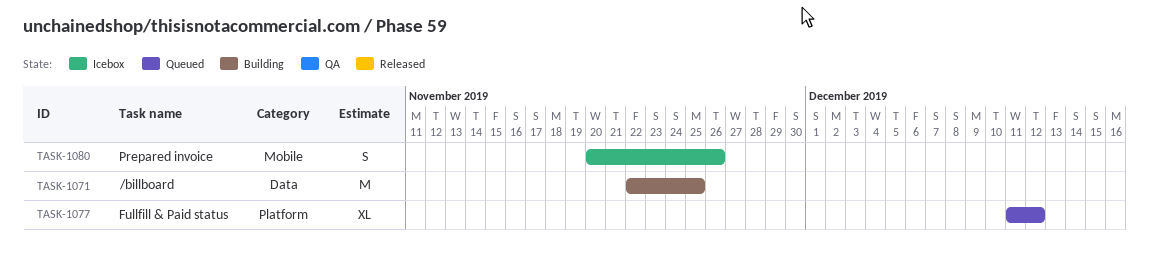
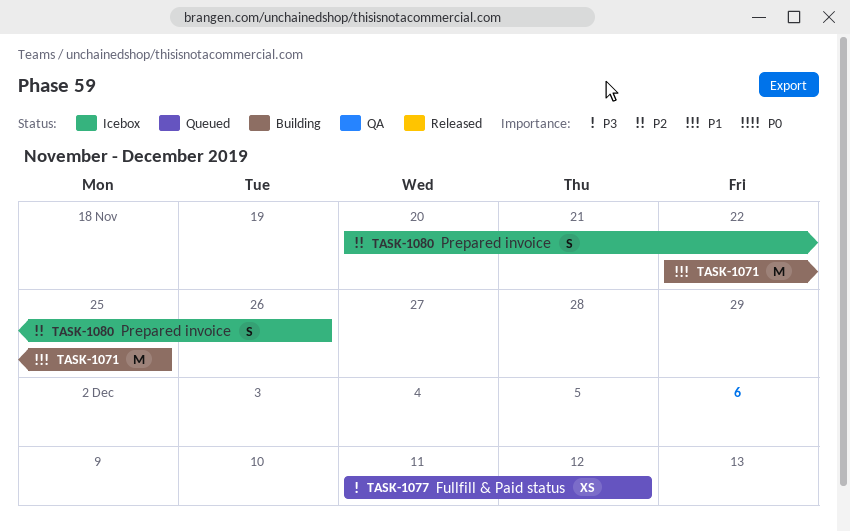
TASK-1077, estimate: XL -> XS

